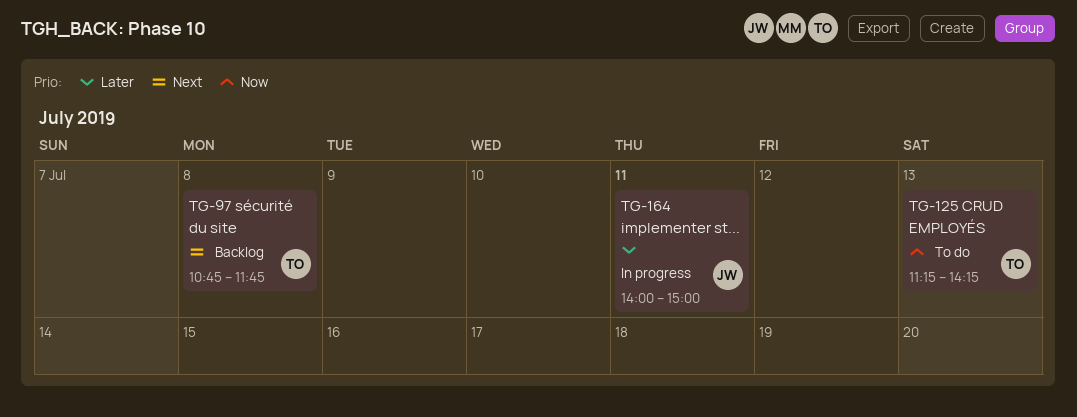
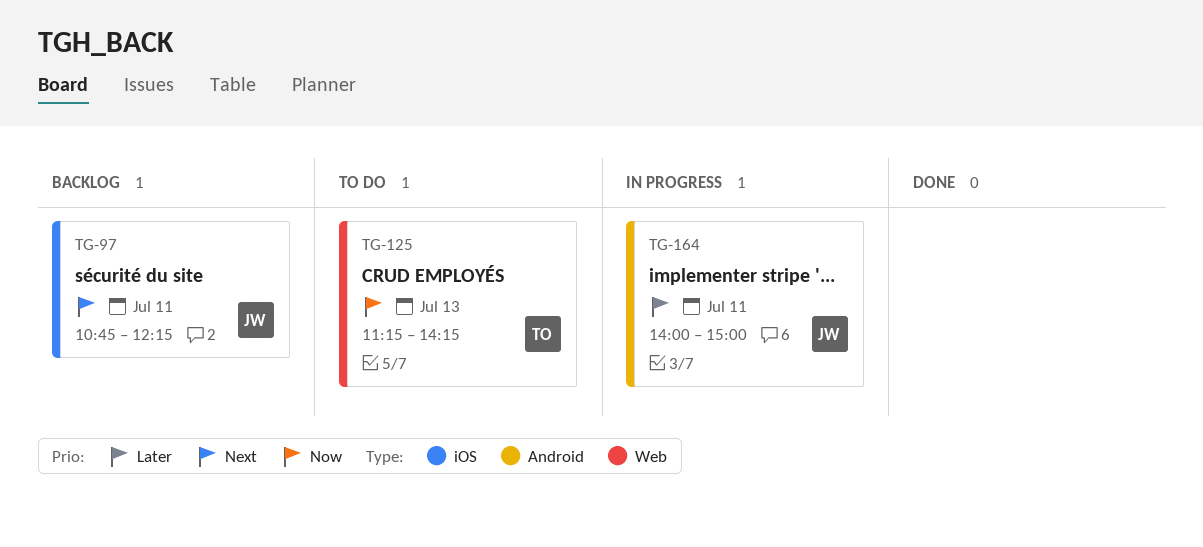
TG-97, owner: TO -> JW
TG-97, day: Jul 8 -> Jul 11
TG-97, ends: 11:45 -> 12:15

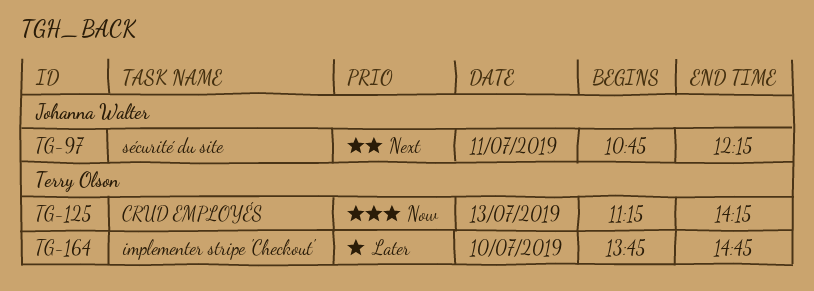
TG-164, owner: Johanna Walter -> Terry Olson
TG-164, day: Jul 11 -> Jul 10
TG-164, begins: 14:00 -> 13:45
TG-164, ends: 15:00 -> 14:45

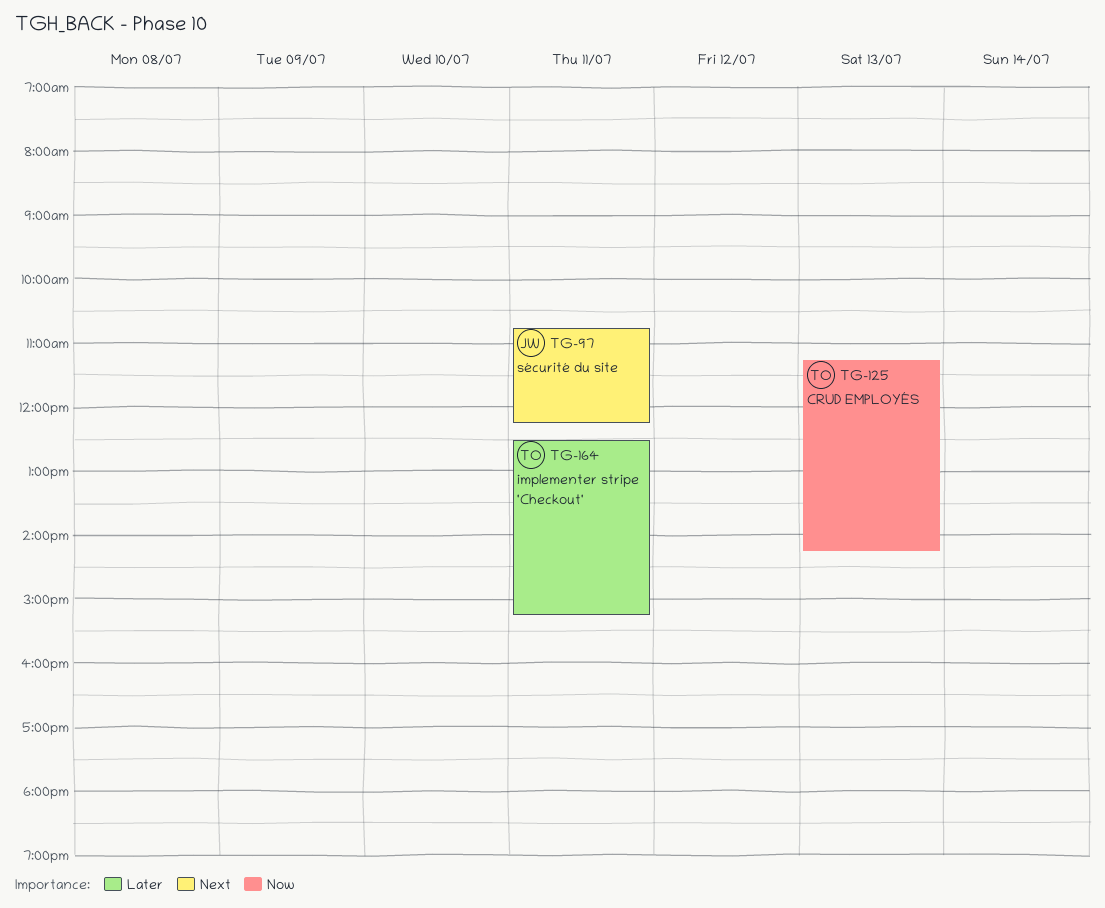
TG-164, day: Jul 10 -> Jul 11
TG-164, begins: 13:45 -> 12:30
TG-164, ends: 14:45 -> 15:15

